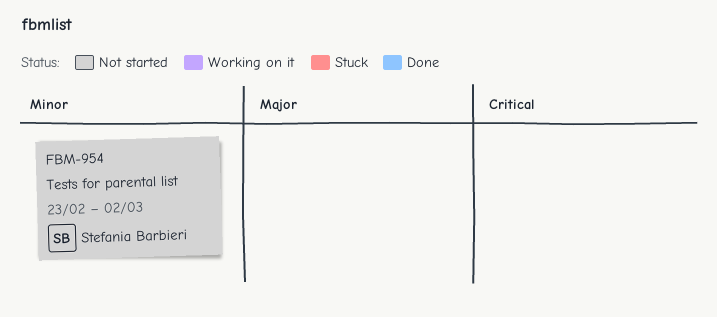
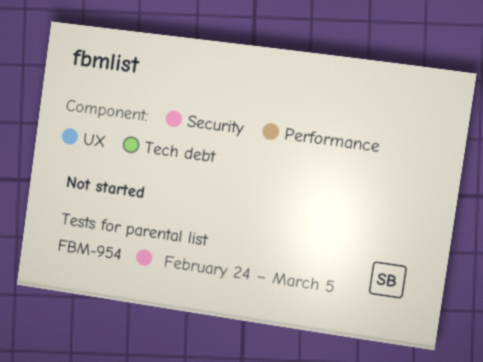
FBM-954, start: Feb 23 -> Feb 24
FBM-954, due: Mar 2 -> Mar 5

